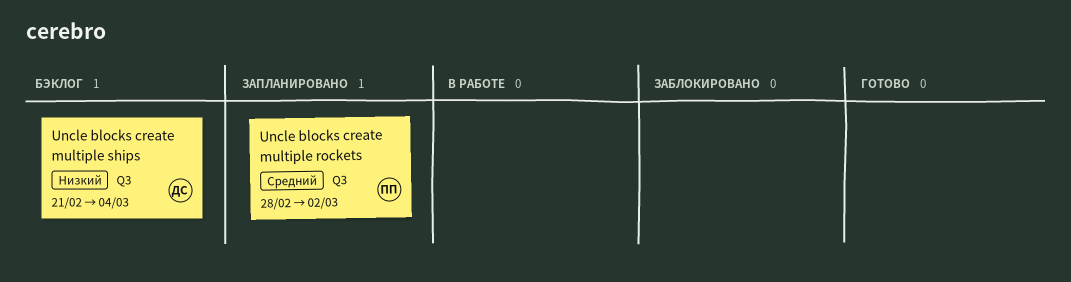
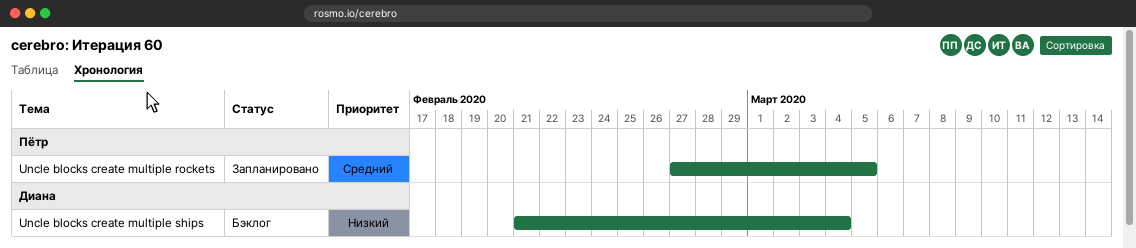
Uncle blocks create multiple rockets, start: Feb 28 -> Feb 27
Uncle blocks create multiple rockets, due: Mar 2 -> Mar 5

